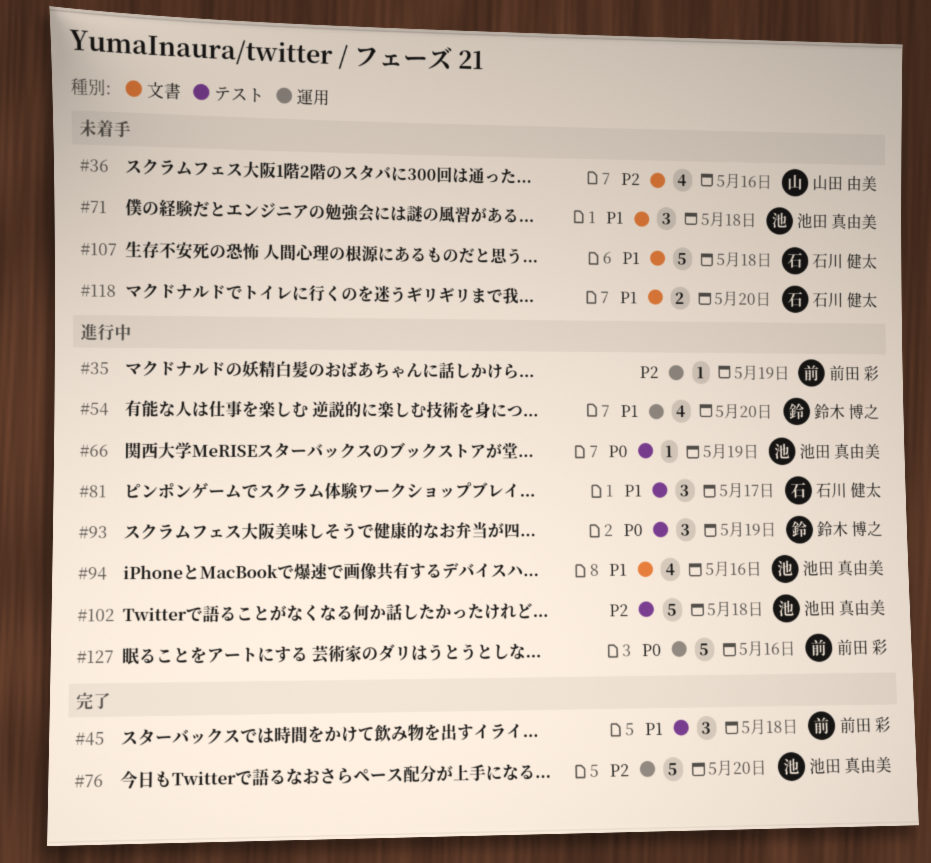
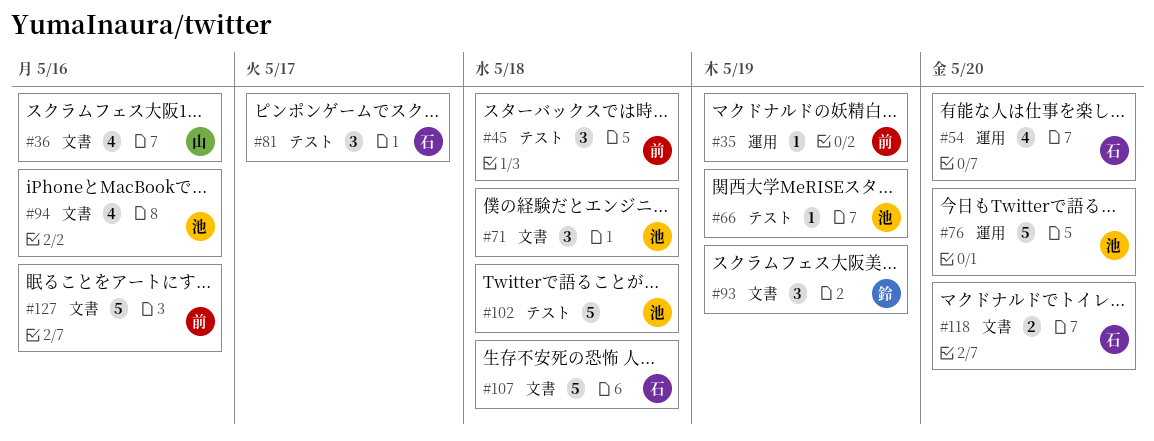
#54, owner: 鈴木 博之 -> 石川 健太
#93, label: テスト -> 文書
#127, label: 運用 -> 文書

